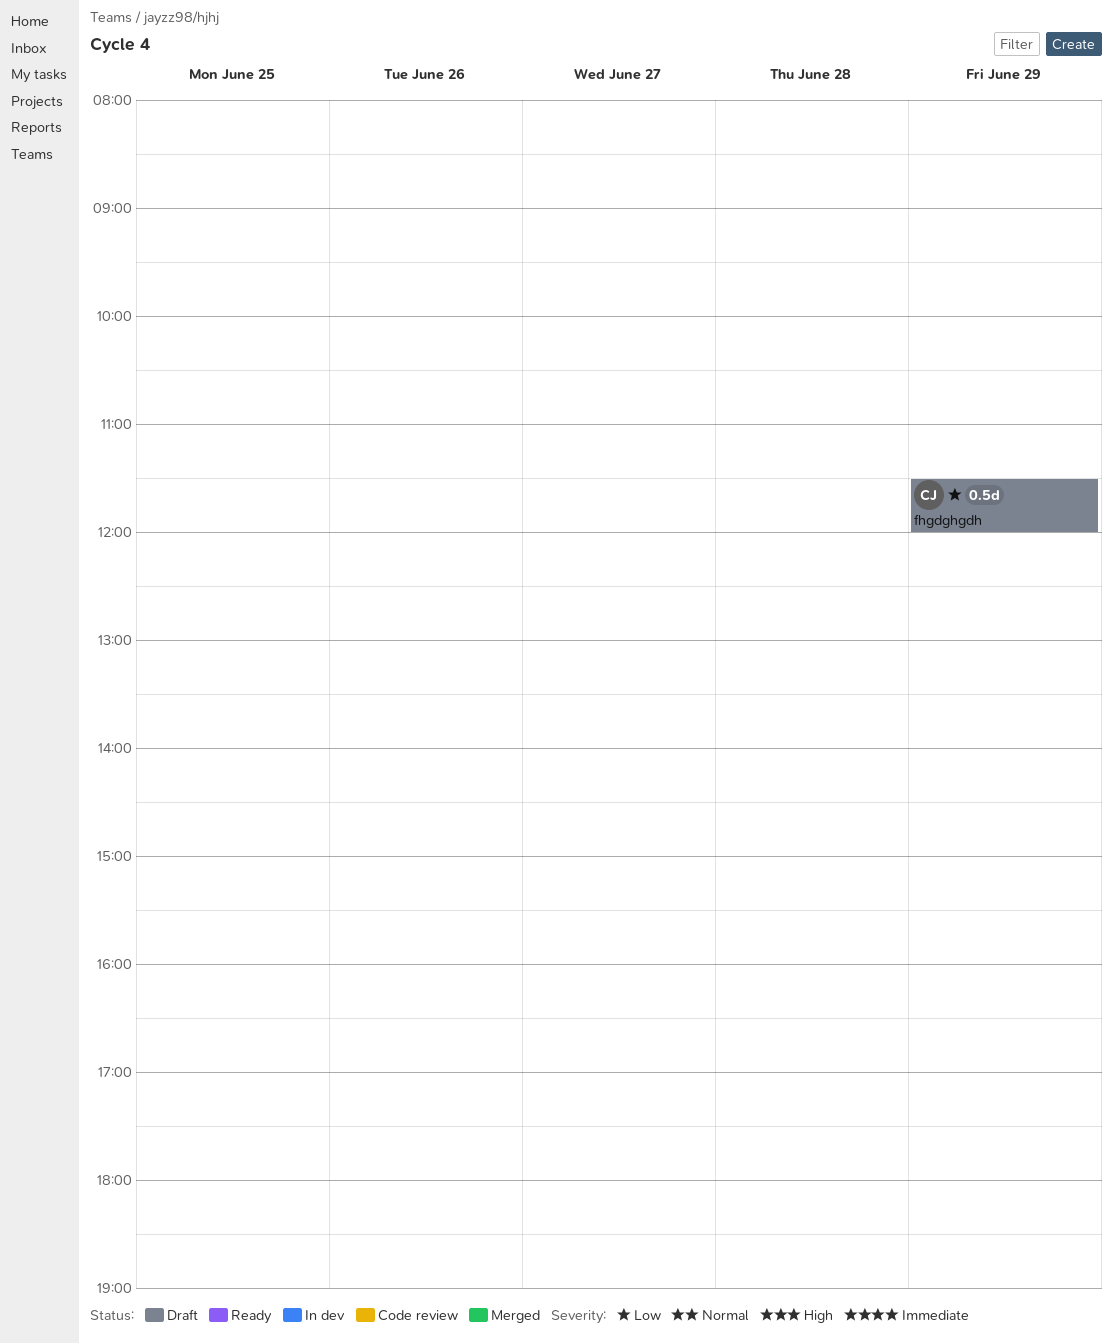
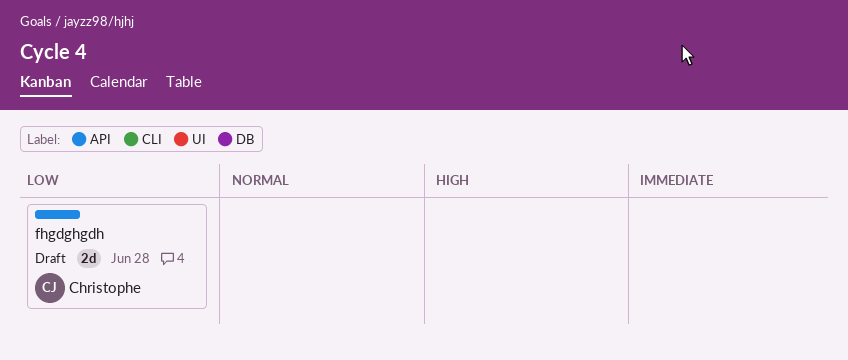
fhgdghgdh, estimate: 0.5d -> 2d
fhgdghgdh, day: Jun 29 -> Jun 28

